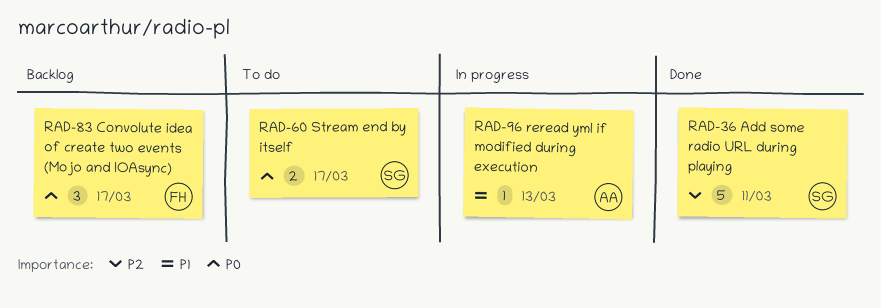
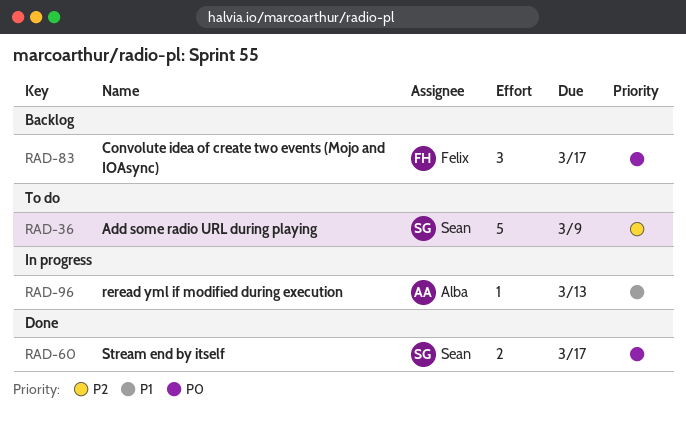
RAD-36, status: Done -> To do
RAD-36, due: Mar 11 -> Mar 9
RAD-60, status: To do -> Done

